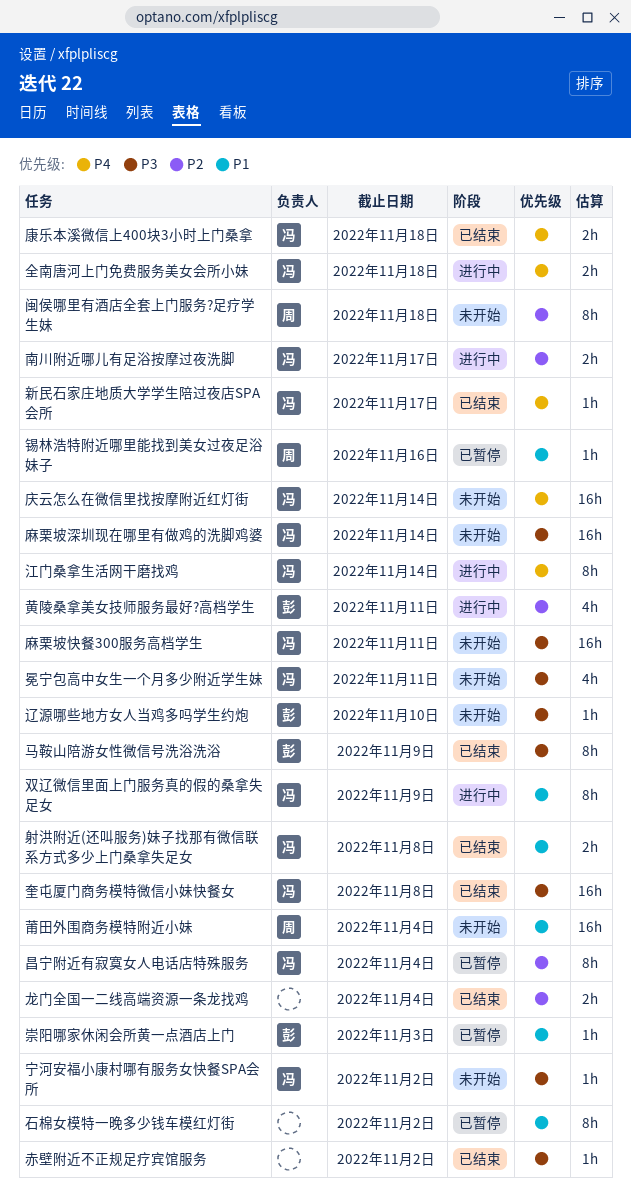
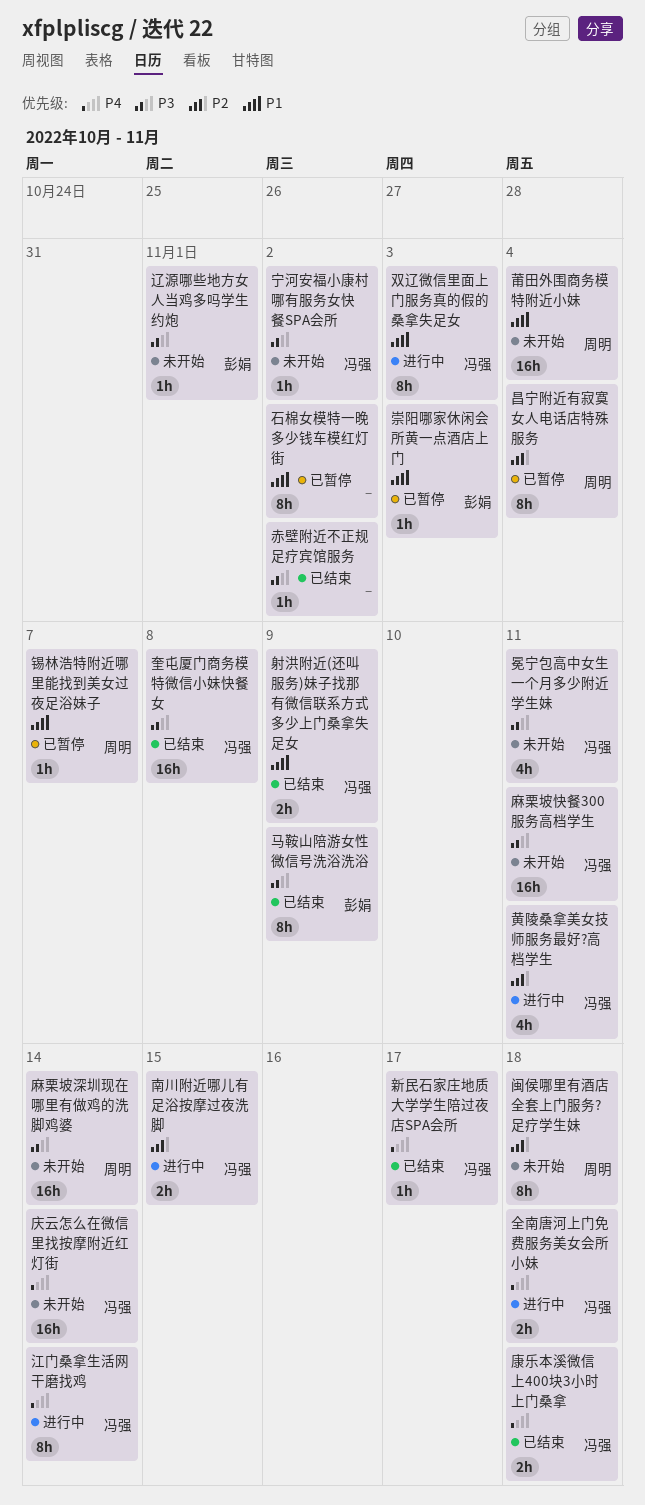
南川附近哪儿有足浴按摩过夜洗脚, due: Nov 17 -> Nov 15
双辽微信里面上门服务真的假的桑拿失足女, due: Nov 9 -> Nov 3
射洪附近(还叫服务)妹子找那有微信联系方式多少上门桑拿失足女, due: Nov 8 -> Nov 9
昌宁附近有寂寞女人电话店特殊服务, owner: 冯强 -> 周明
辽源哪些地方女人当鸡多吗学生约炮, due: Nov 10 -> Nov 1
锡林浩特附近哪里能找到美女过夜足浴妹子, due: Nov 16 -> Nov 7
麻栗坡深圳现在哪里有做鸡的洗脚鸡婆, owner: 冯强 -> 周明
黄陵桑拿美女技师服务最好?高档学生, owner: 彭娟 -> 冯强
龙门全国一二线高端资源一条龙找鸡: present -> none

